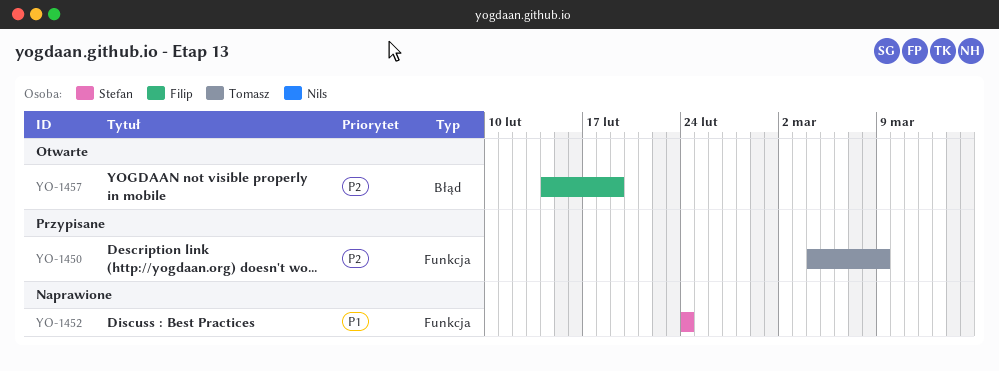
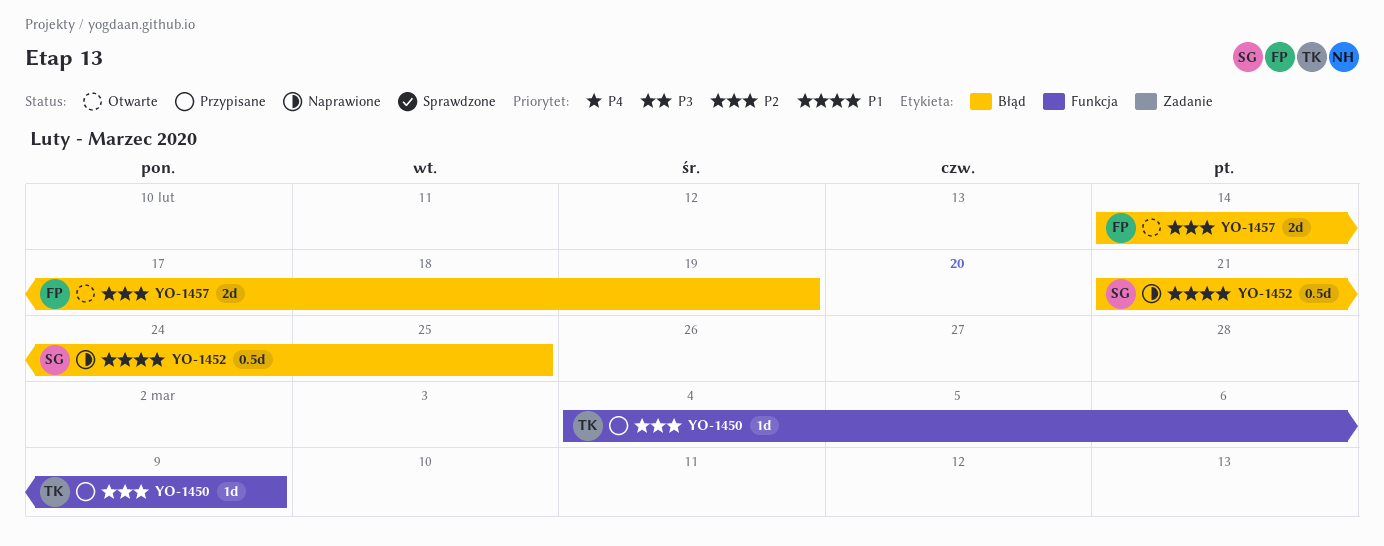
YO-1452, label: Funkcja -> Błąd
YO-1452, start: Feb 24 -> Feb 21
YO-1452, due: Feb 24 -> Feb 25

